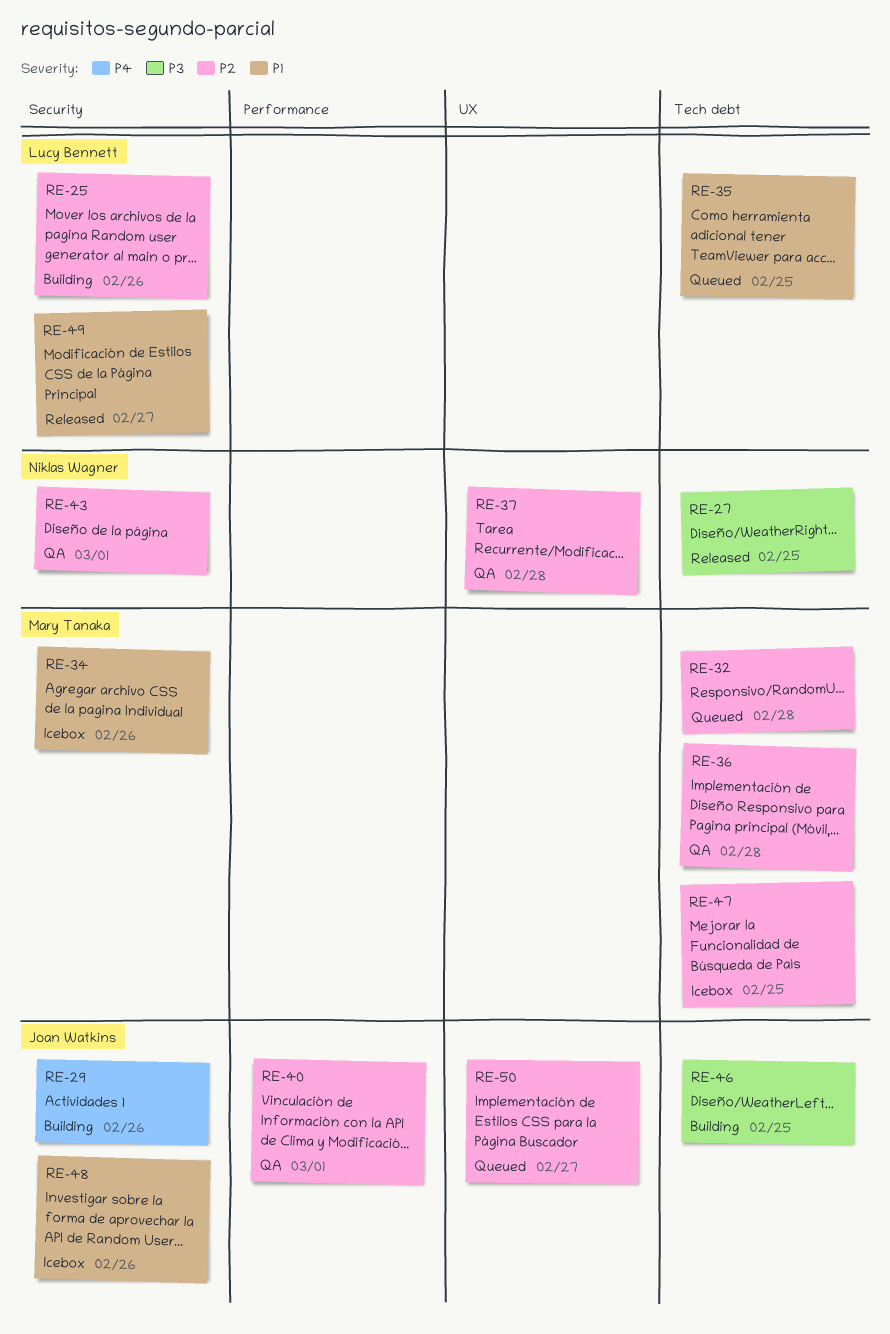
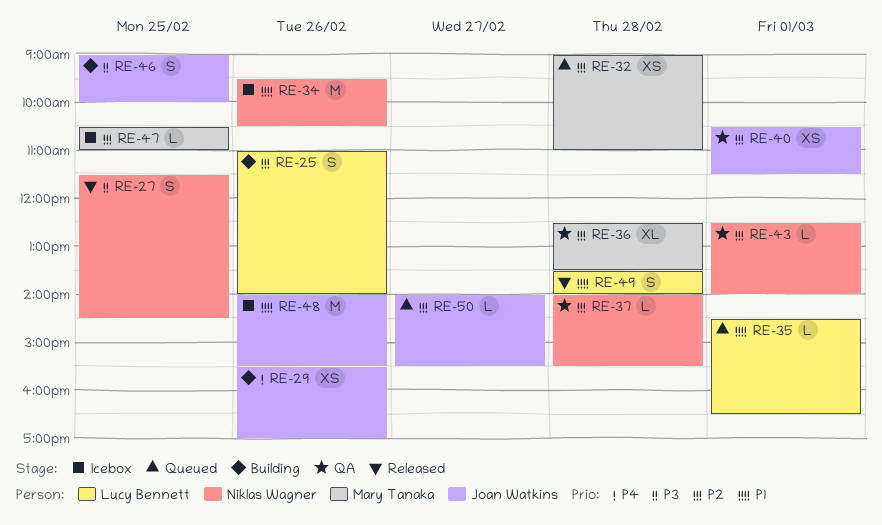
RE-34, owner: Mary Tanaka -> Niklas Wagner
RE-35, day: Feb 25 -> Mar 1
RE-49, day: Feb 27 -> Feb 28

